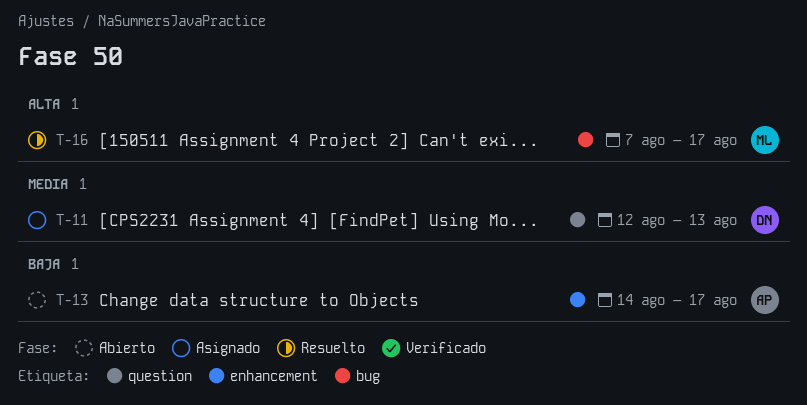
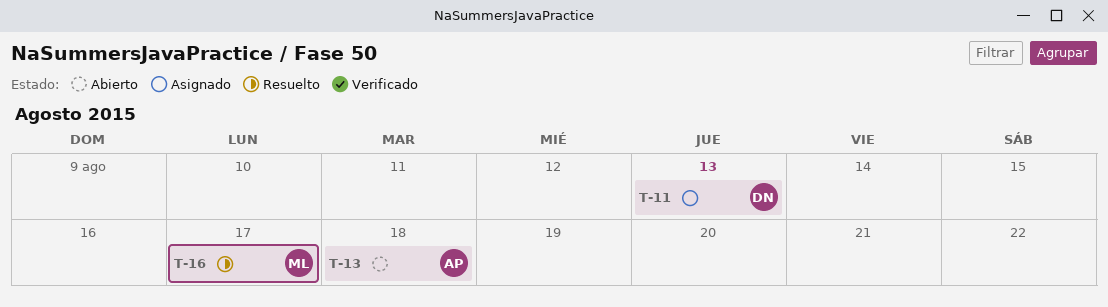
T-13, due: Aug 17 -> Aug 18

